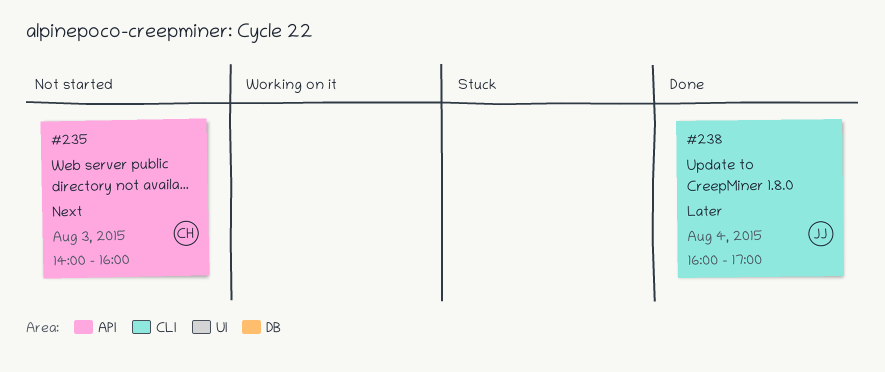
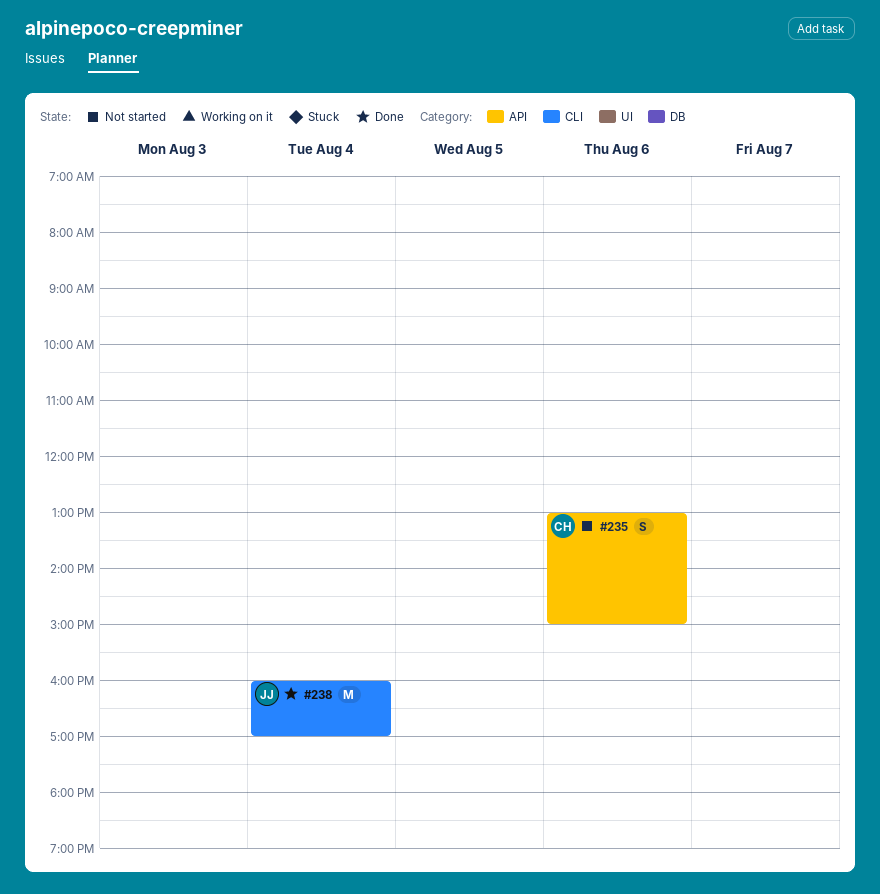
#235, day: Aug 3 -> Aug 6
#235, begins: 14:00 -> 13:00
#235, ends: 16:00 -> 15:00

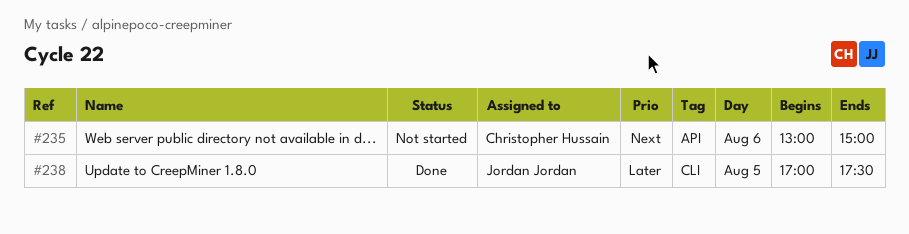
#238, day: Aug 4 -> Aug 5
#238, begins: 16:00 -> 17:00
#238, ends: 17:00 -> 17:30

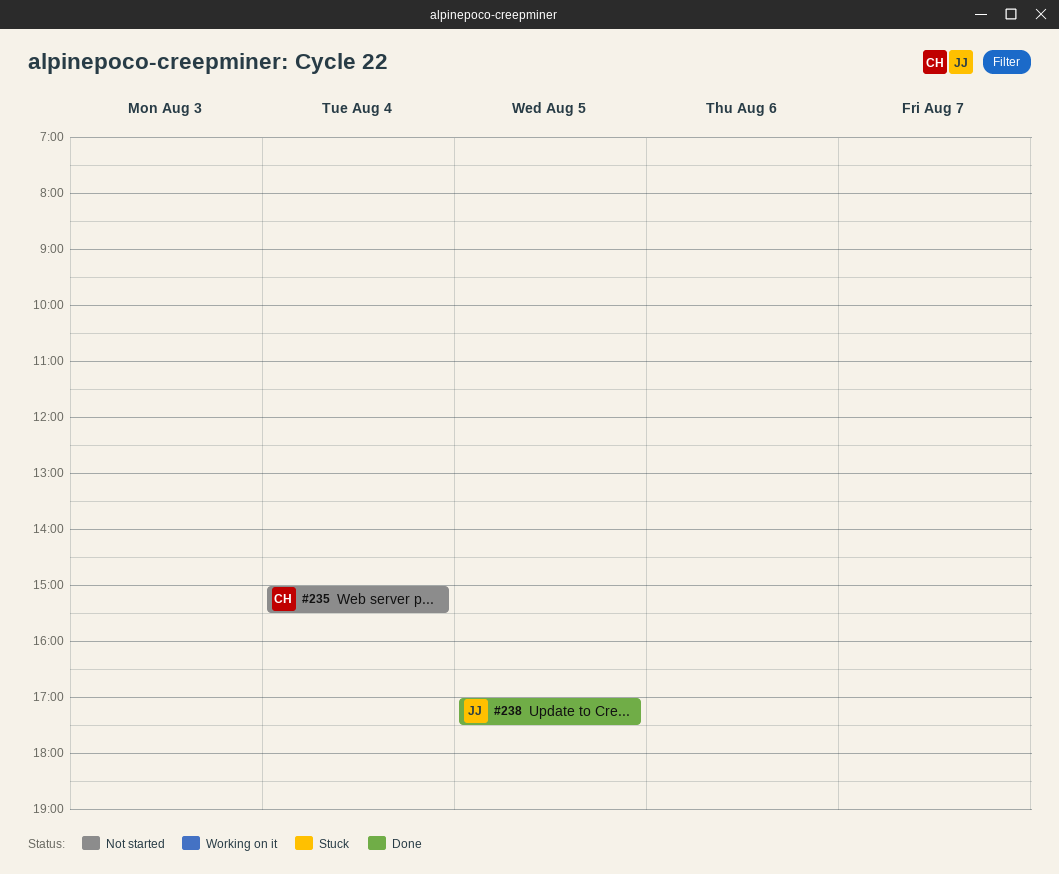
#235, day: Aug 6 -> Aug 4
#235, begins: 13:00 -> 15:00
#235, ends: 15:00 -> 15:30

